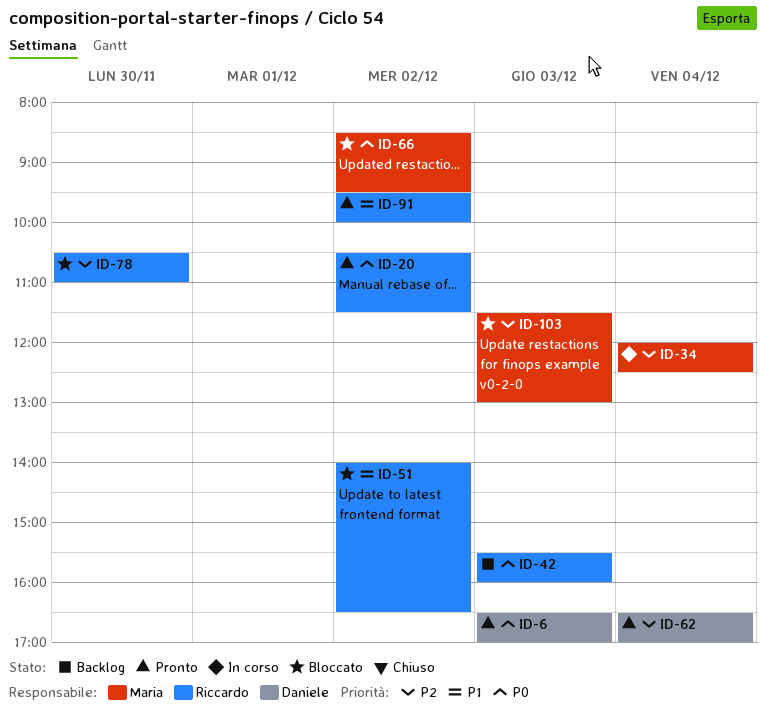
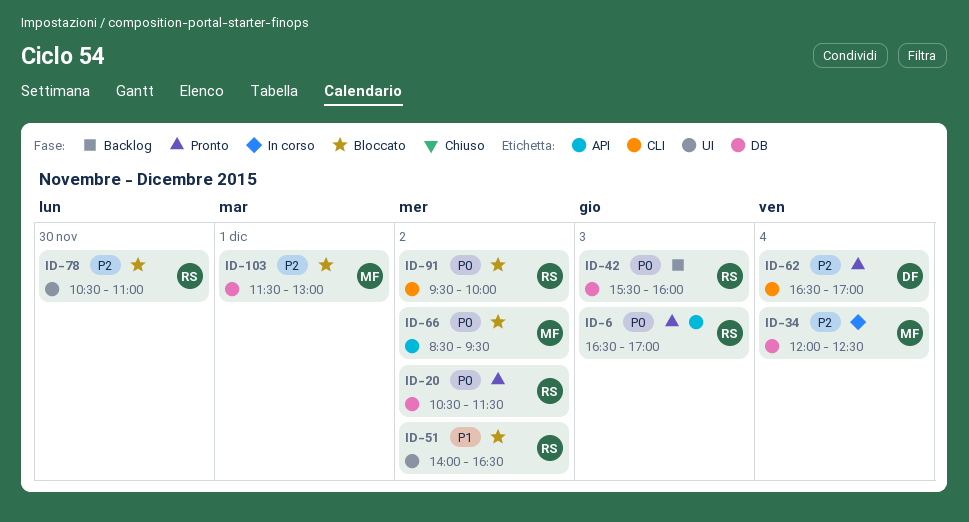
ID-6, owner: Daniele -> Riccardo
ID-91, status: Pronto -> Bloccato
ID-91, priority: P1 -> P0
ID-103, day: Dec 3 -> Dec 1

